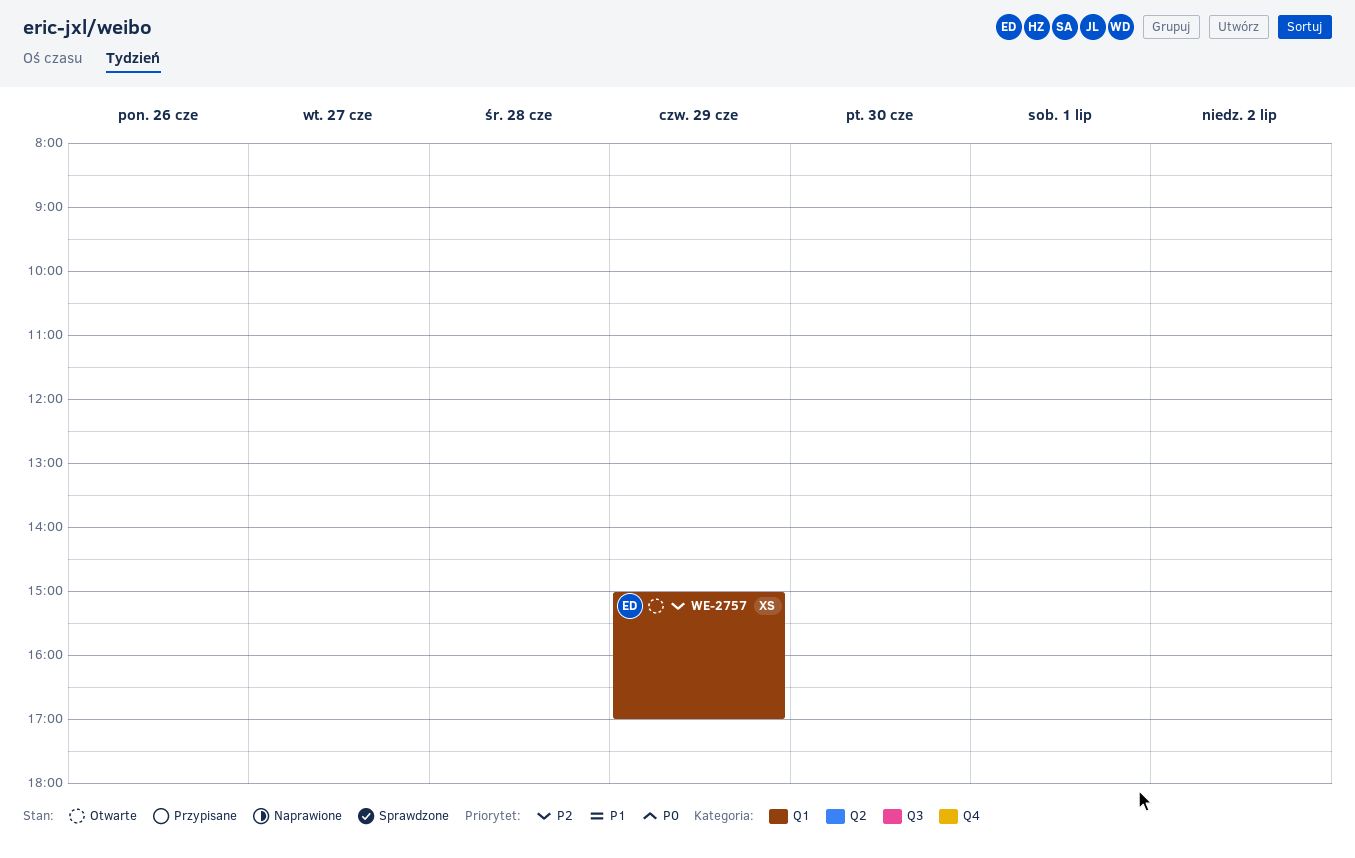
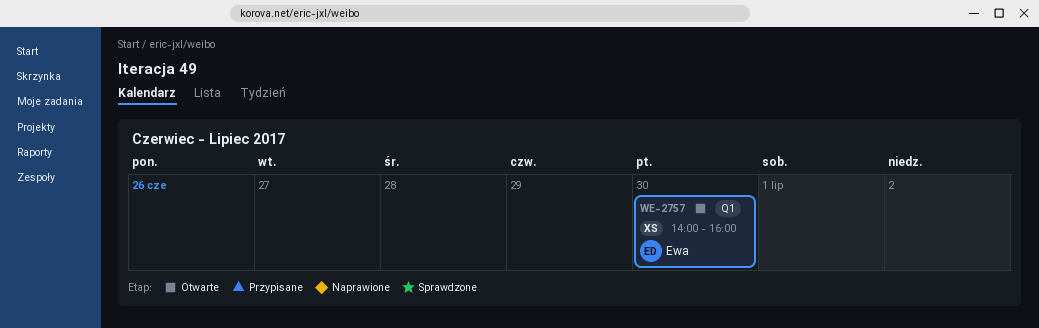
WE-2757, day: Jun 29 -> Jun 30
WE-2757, begins: 15:00 -> 14:00
WE-2757, ends: 17:00 -> 16:00

